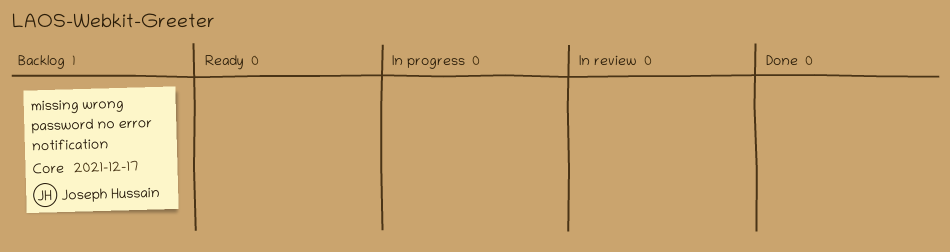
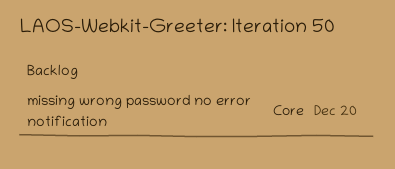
missing wrong password no error notification, due: Dec 17 -> Dec 20

